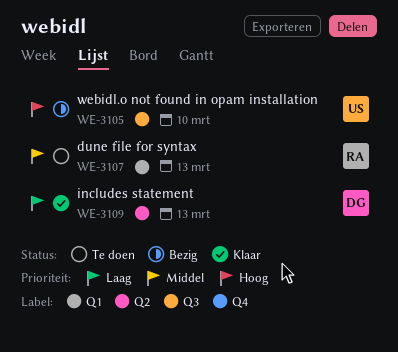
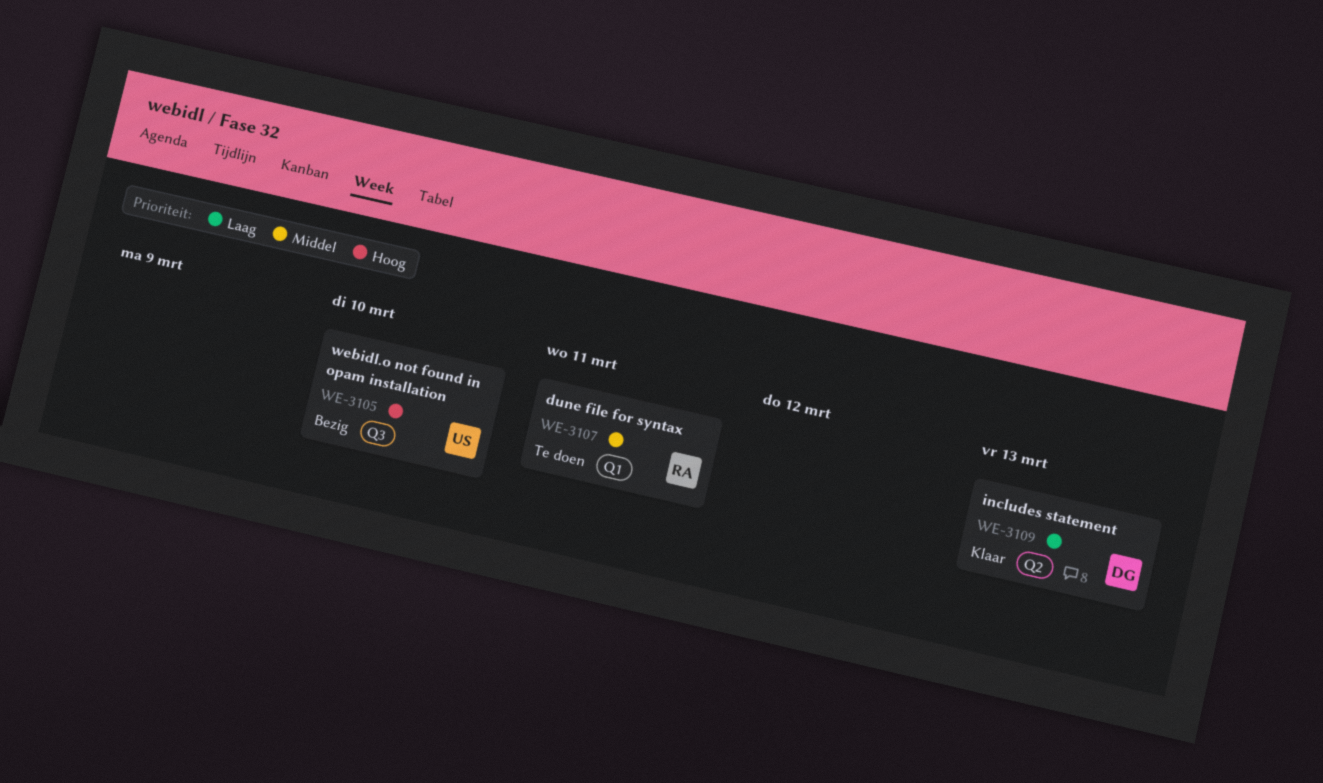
WE-3107, due: Mar 13 -> Mar 11

